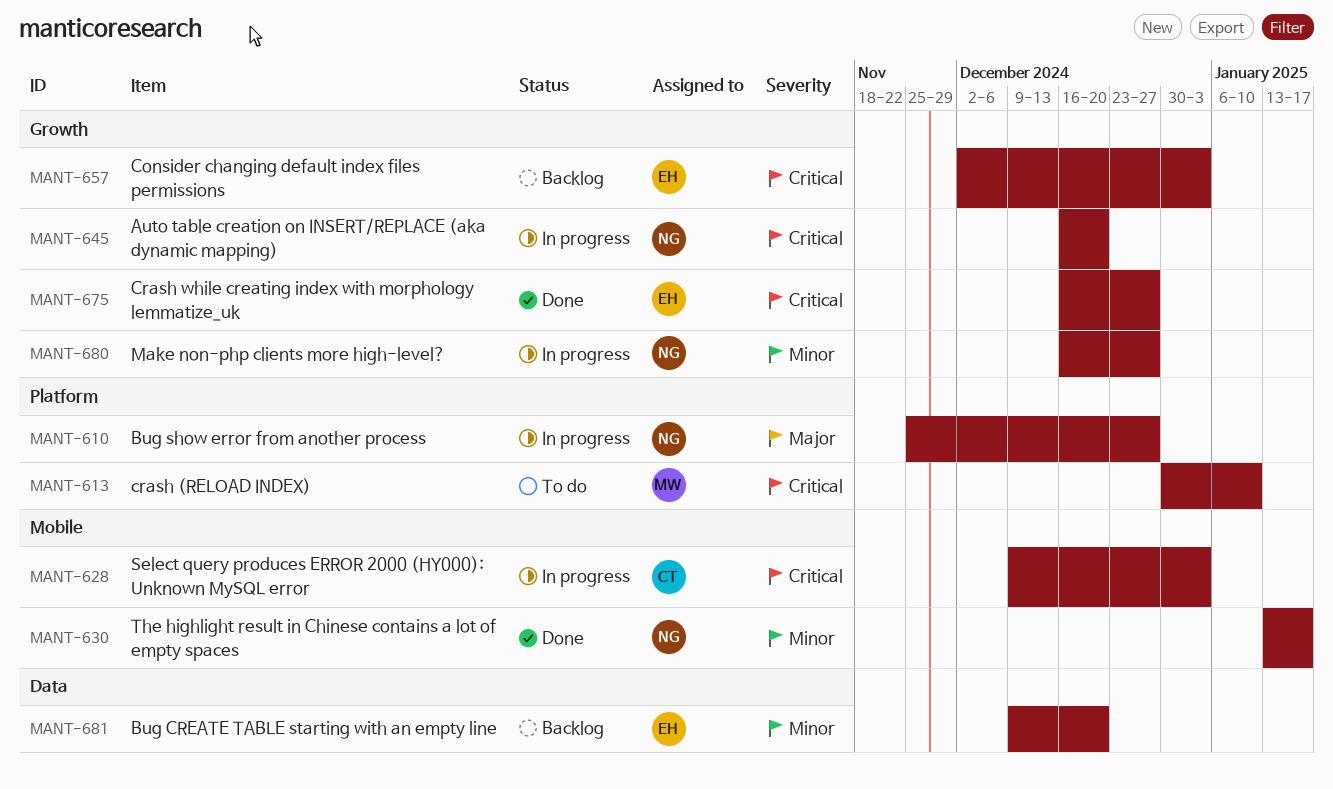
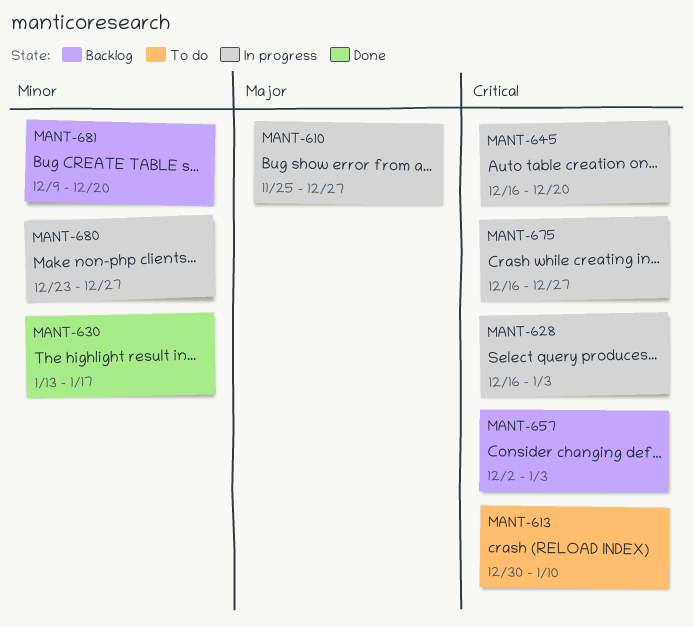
MANT-628, start: Dec 9 -> Dec 16
MANT-675, status: Done -> In progress
MANT-680, start: Dec 16 -> Dec 23

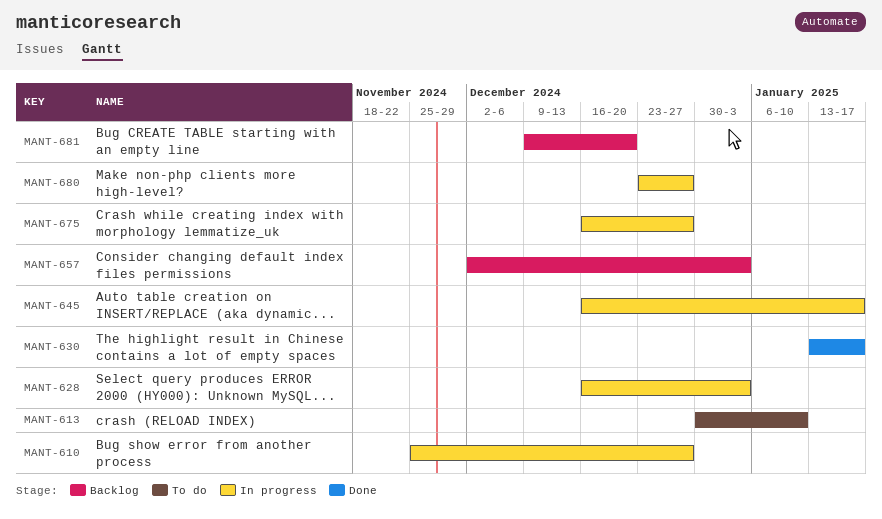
MANT-645, due: Dec 20 -> Jan 17

